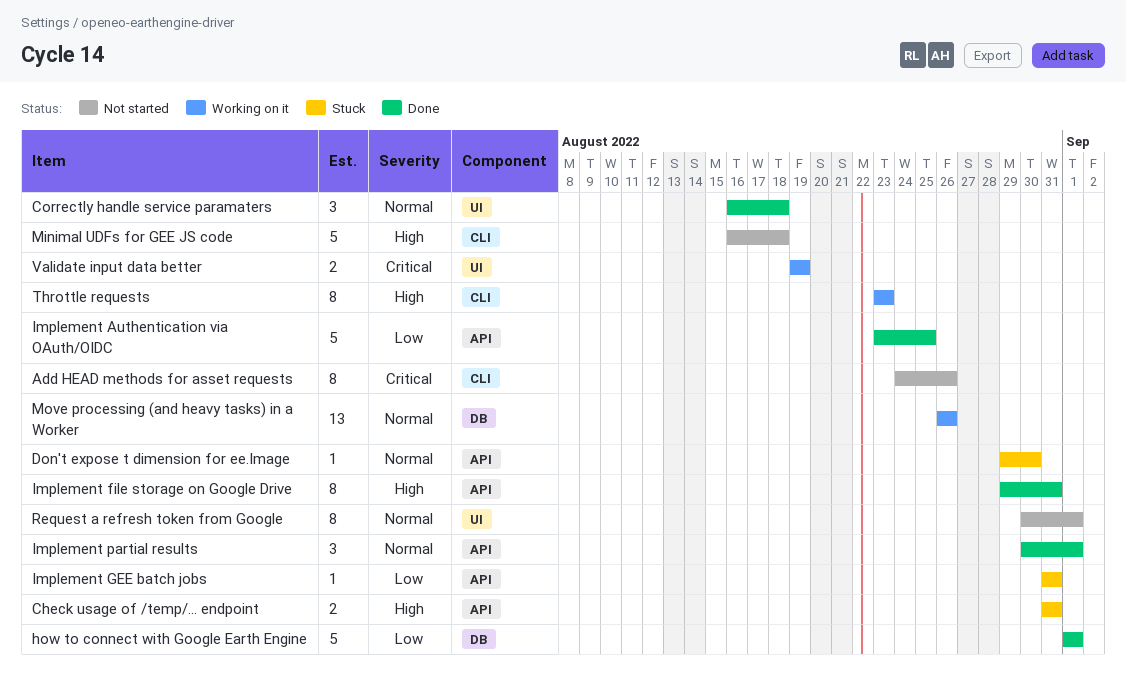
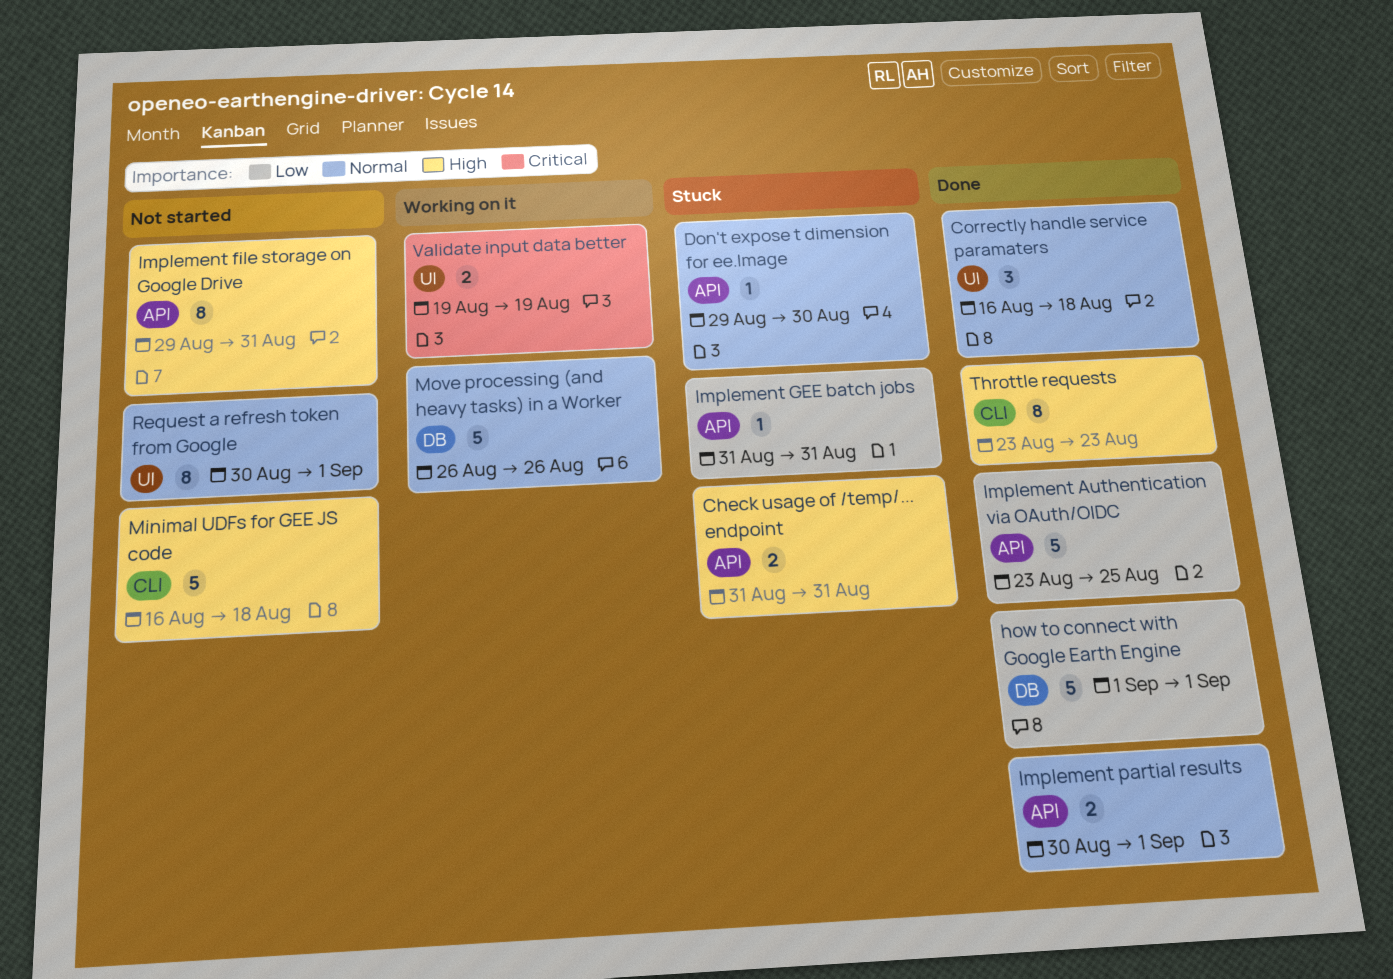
Add HEAD methods for asset requests: present -> none
Implement file storage on Google Drive, status: Done -> Not started
Implement partial results, estimate: 3 -> 2
Move processing (and heavy tasks) in a Worker, estimate: 13 -> 5
Throttle requests, status: Working on it -> Done

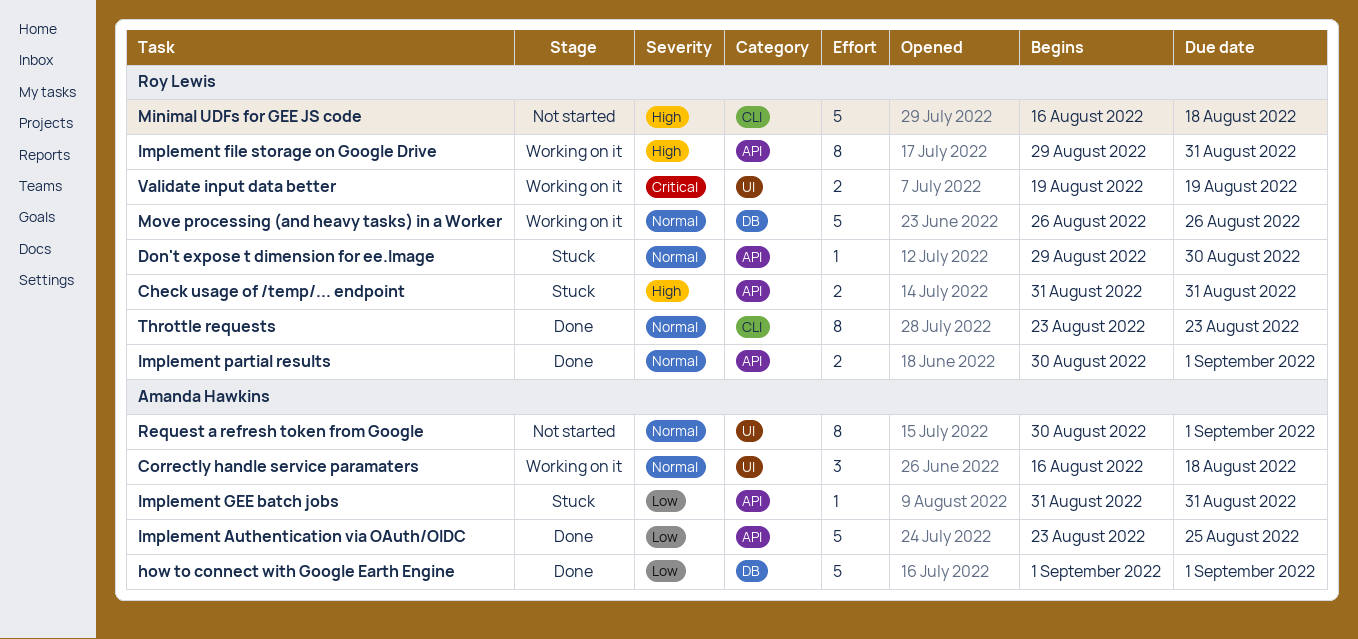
Correctly handle service paramaters, status: Done -> Working on it
Implement file storage on Google Drive, status: Not started -> Working on it
Throttle requests, priority: High -> Normal

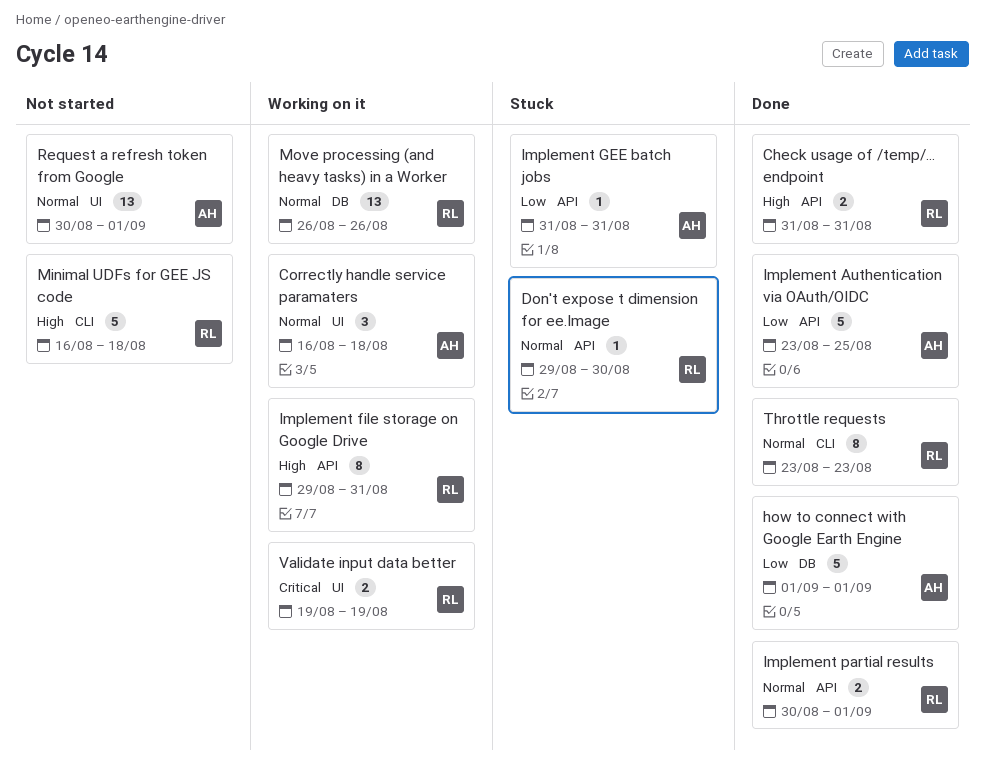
Check usage of /temp/... endpoint, status: Stuck -> Done
Move processing (and heavy tasks) in a Worker, estimate: 5 -> 13
Request a refresh token from Google, estimate: 8 -> 13

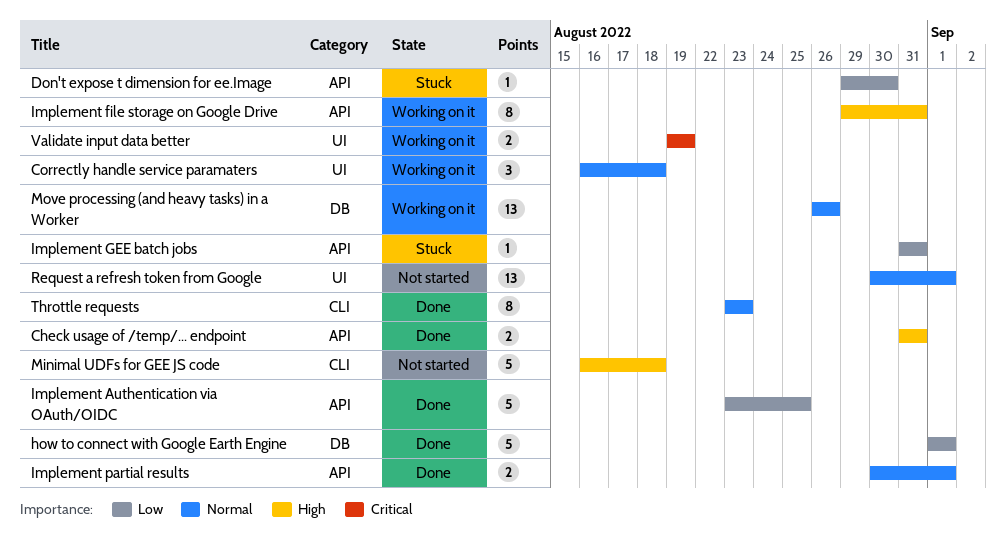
Don't expose t dimension for ee.Image, priority: Normal -> Low

